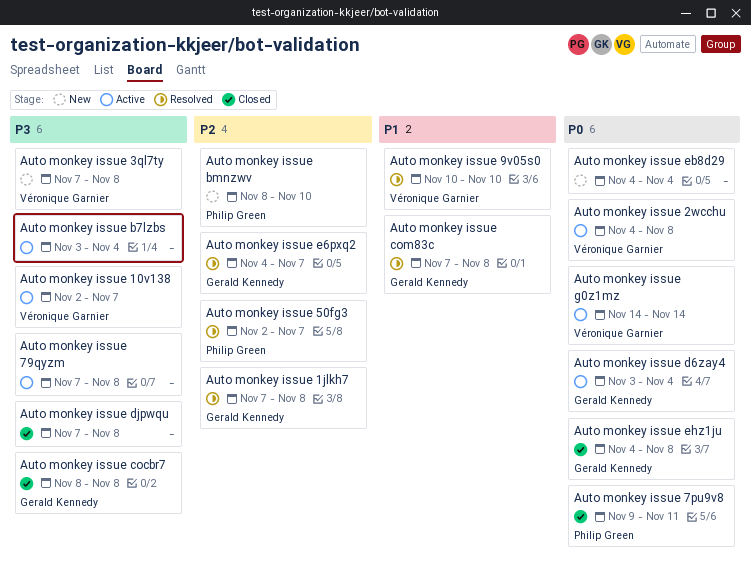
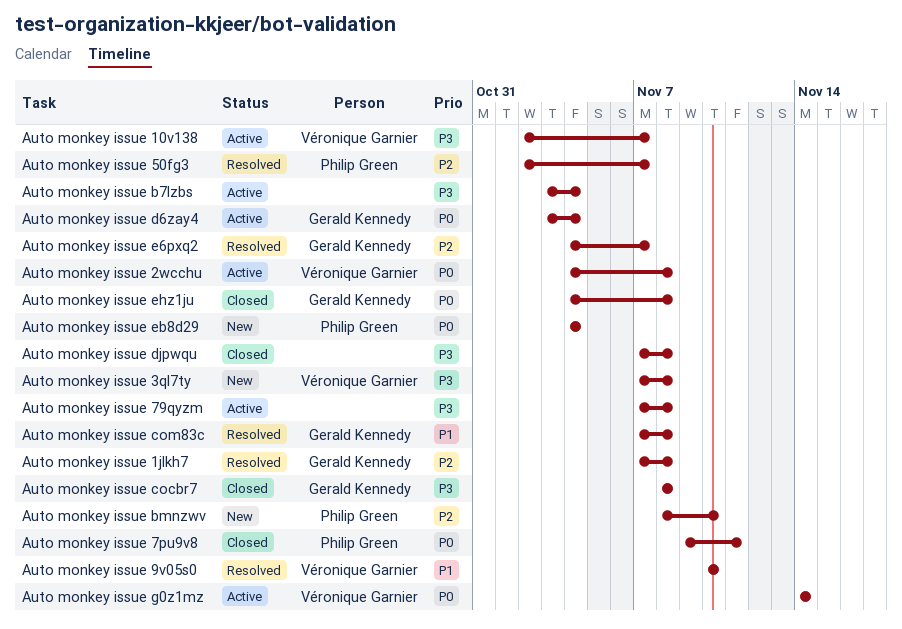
Auto monkey issue eb8d29, owner: none -> Philip Green

